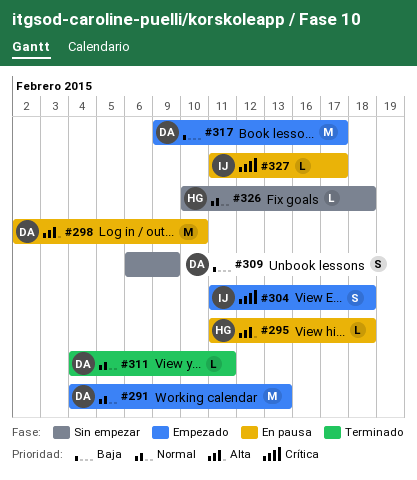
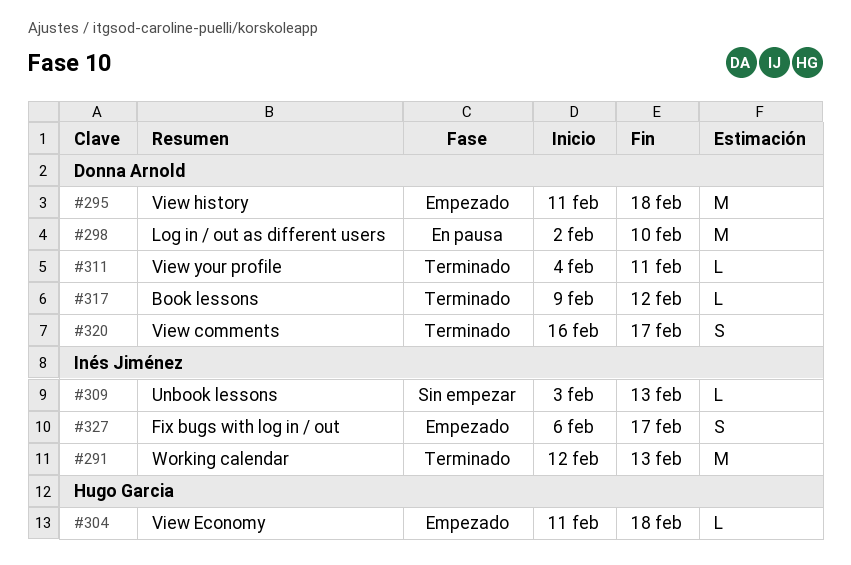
#291, status: Empezado -> Terminado
#291, owner: Donna Arnold -> Inés Jiménez
#291, start: Feb 4 -> Feb 12
#295, status: En pausa -> Empezado
#295, owner: Hugo Garcia -> Donna Arnold
#295, estimate: L -> M
#304, owner: Inés Jiménez -> Hugo Garcia
#304, estimate: S -> L
#309, owner: Donna Arnold -> Inés Jiménez
#309, estimate: S -> L
#309, start: Feb 6 -> Feb 3
#309, due: Feb 9 -> Feb 13
#317, status: Empezado -> Terminado
#317, estimate: M -> L
#317, due: Feb 17 -> Feb 12
#320: none -> present
#326: present -> none
#327, status: En pausa -> Empezado
#327, estimate: L -> S
#327, start: Feb 11 -> Feb 6

